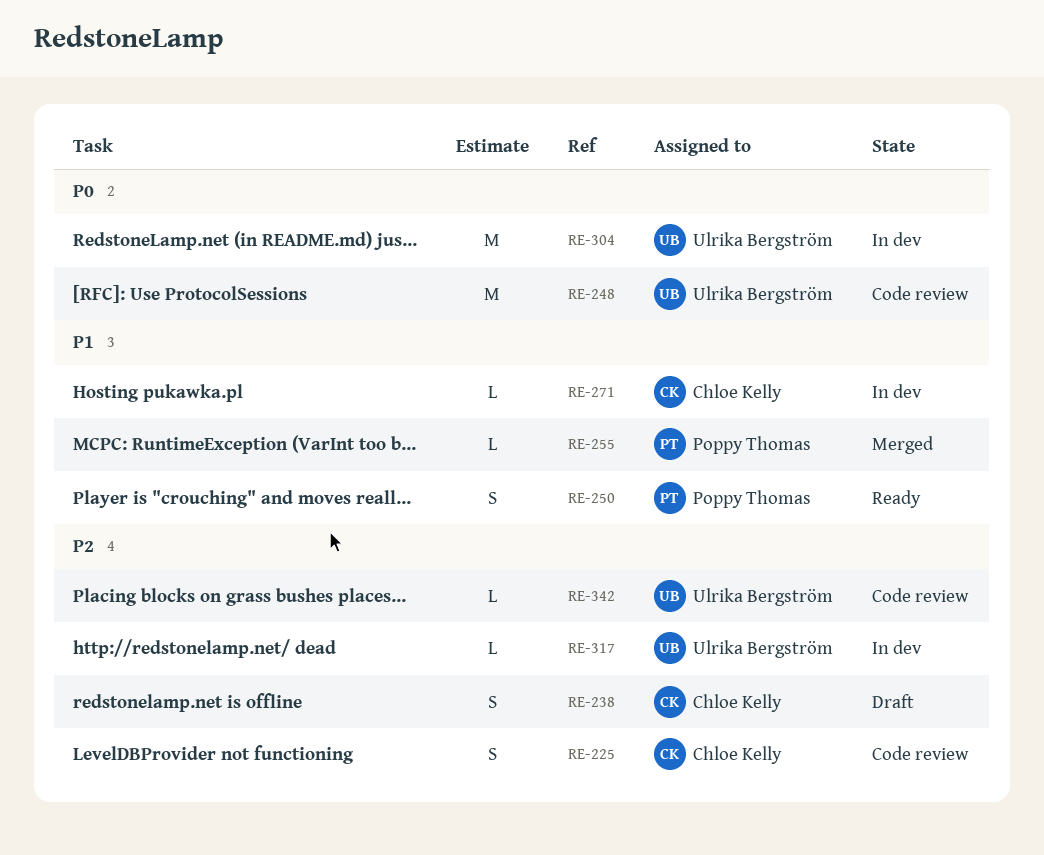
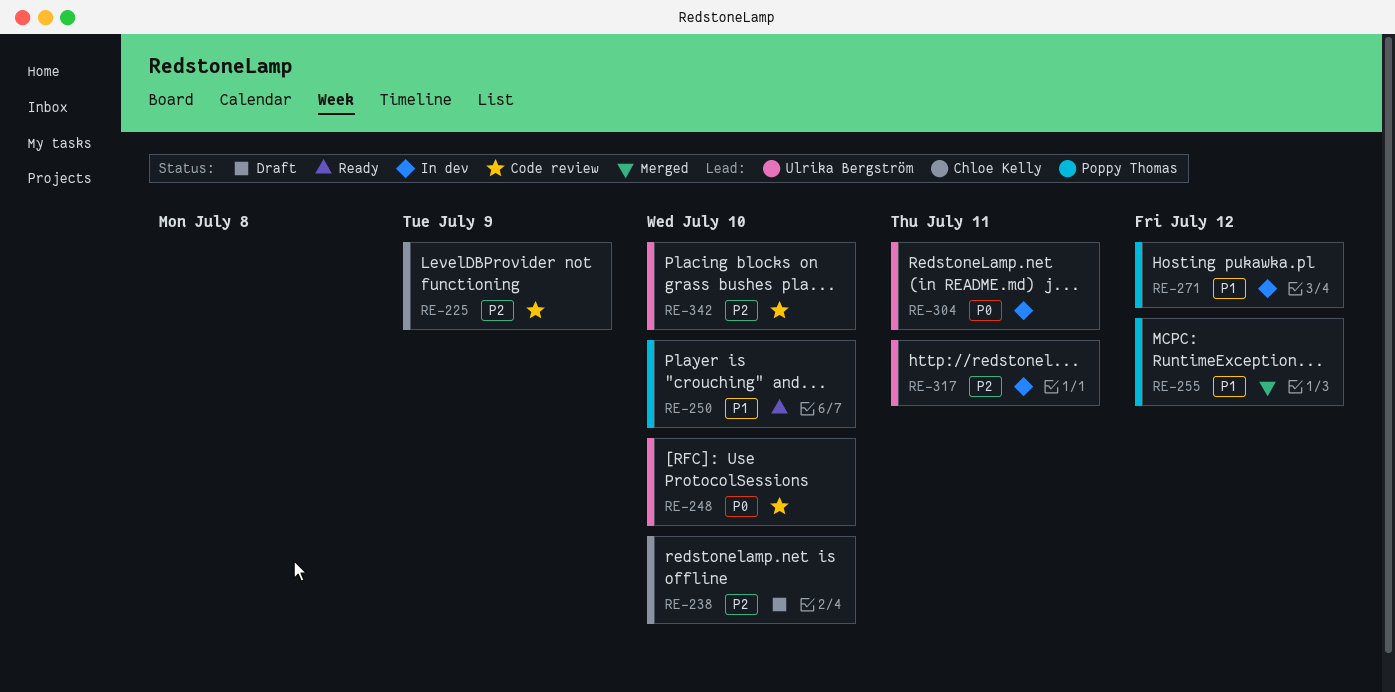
RE-271, owner: Chloe Kelly -> Poppy Thomas

